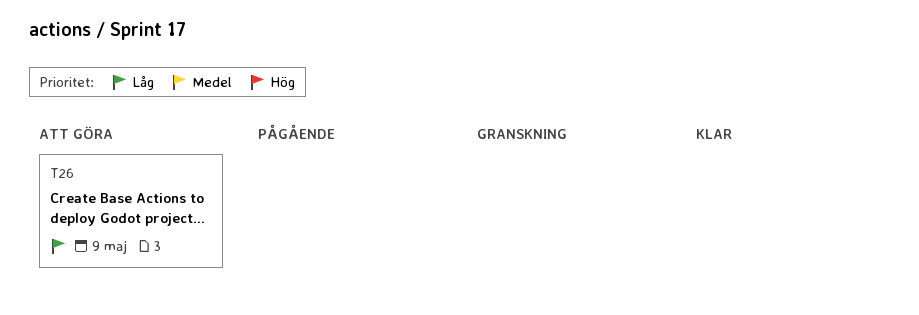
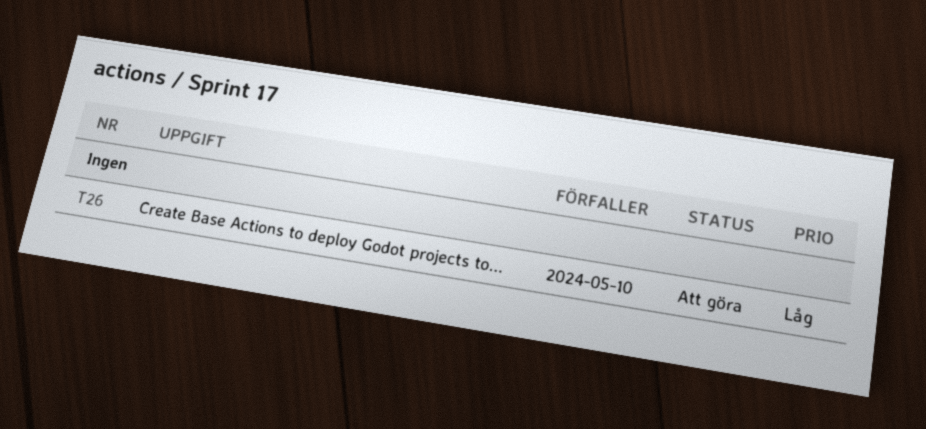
T26, due: May 9 -> May 10

